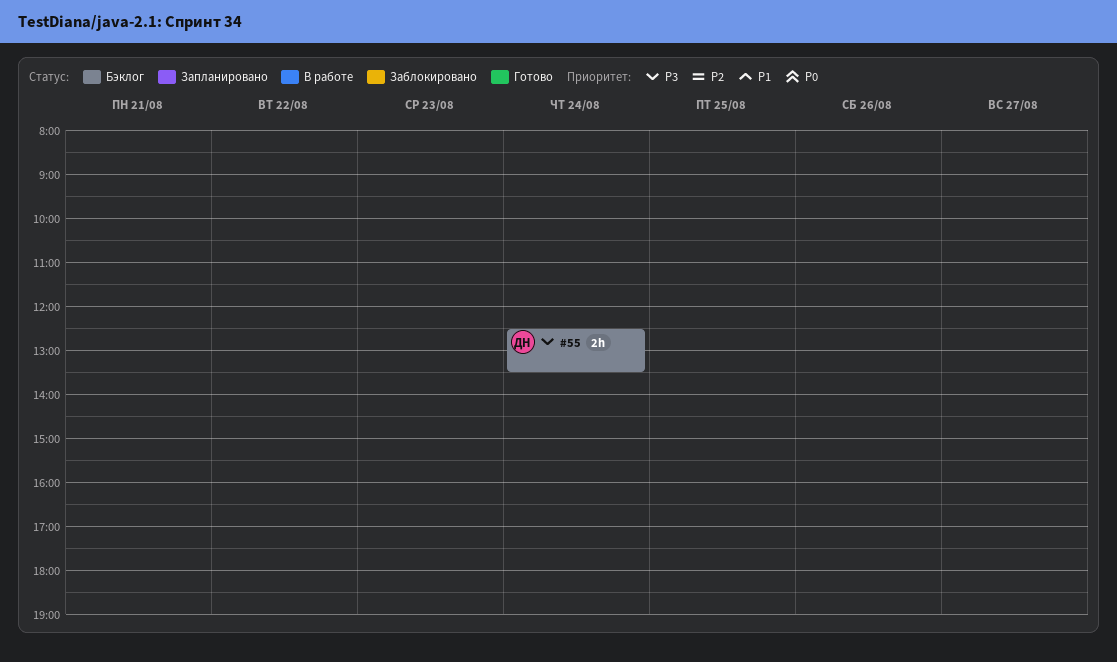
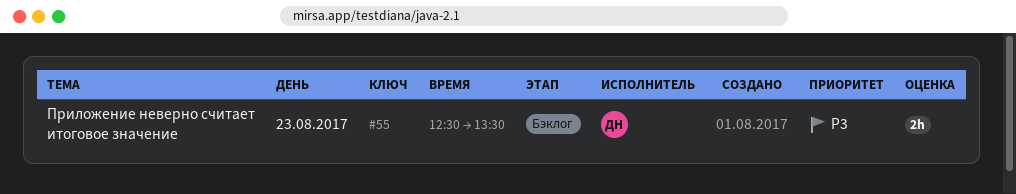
#55, day: Aug 24 -> Aug 23

